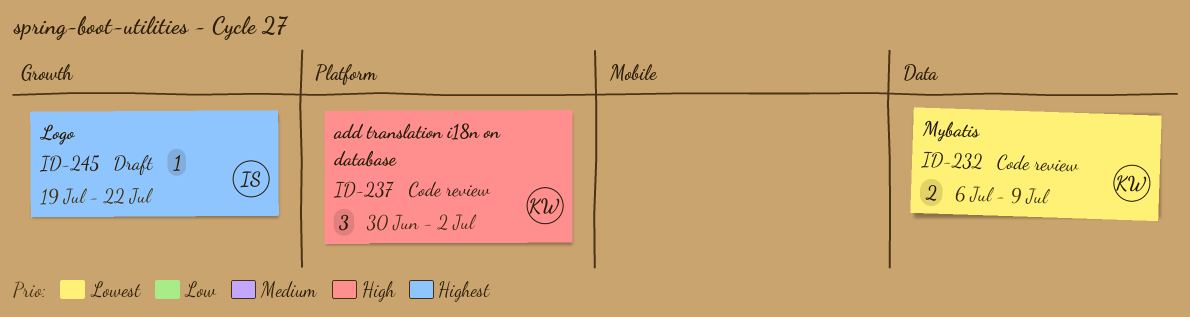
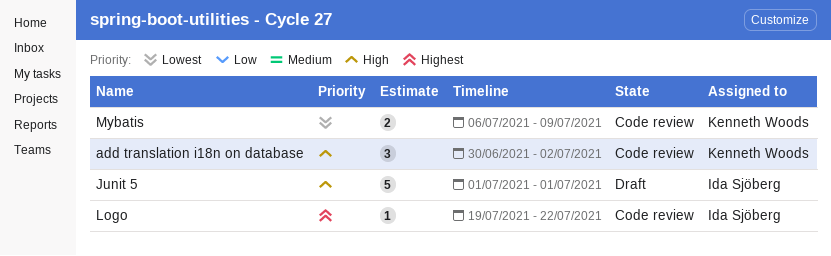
Junit 5: none -> present
Logo, status: Draft -> Code review

